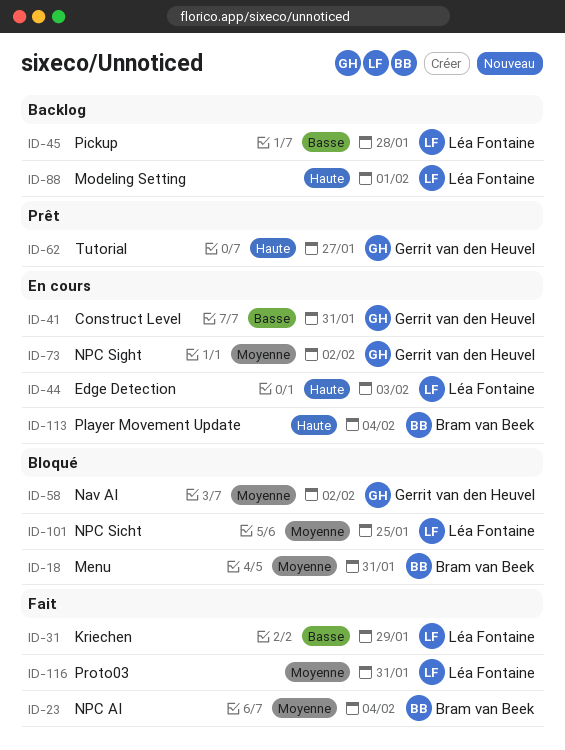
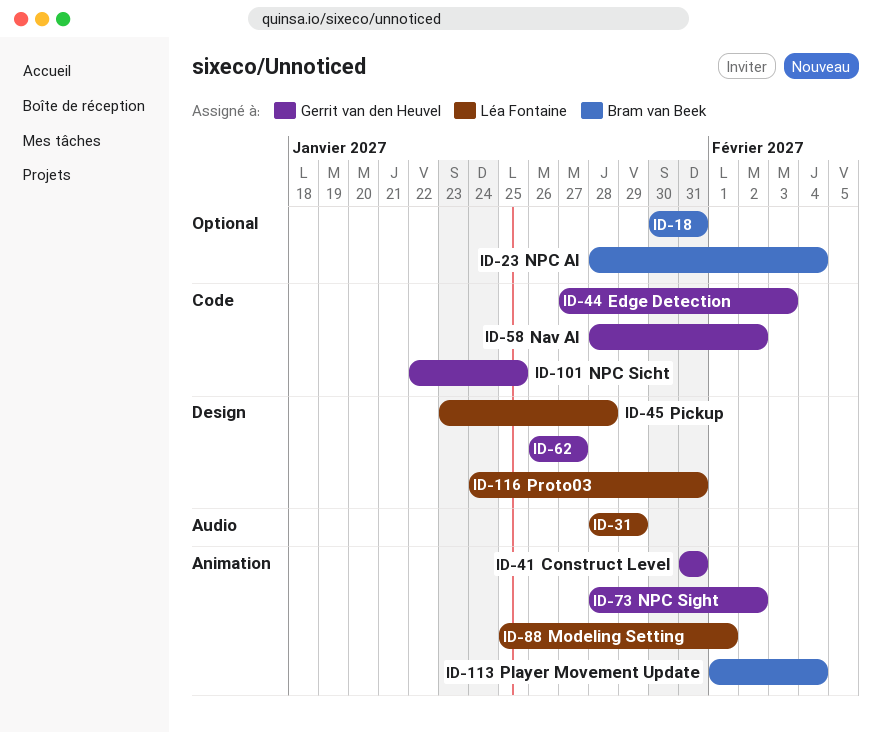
ID-44, owner: Léa Fontaine -> Gerrit van den Heuvel
ID-101, owner: Léa Fontaine -> Gerrit van den Heuvel

